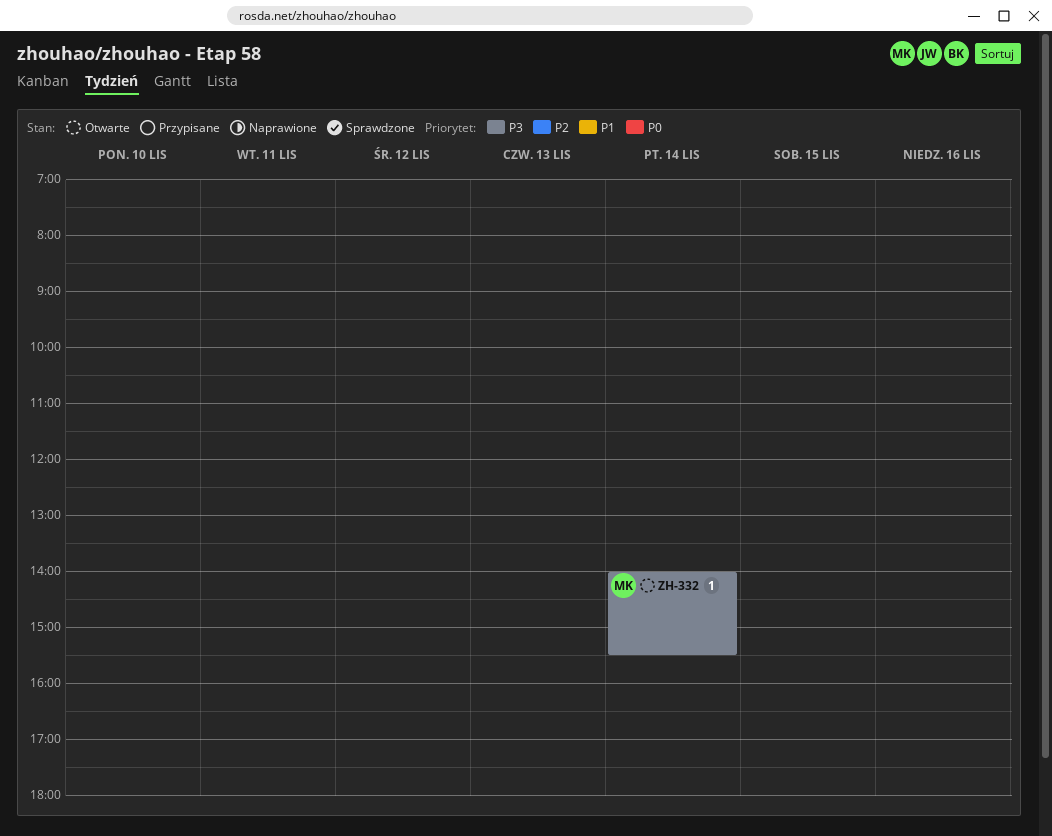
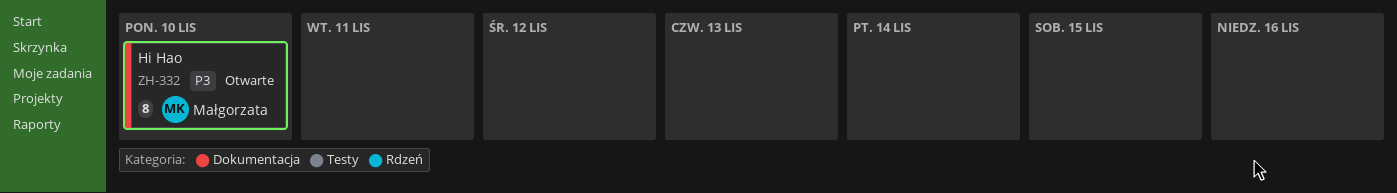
ZH-332, estimate: 1 -> 8
ZH-332, day: Nov 14 -> Nov 10

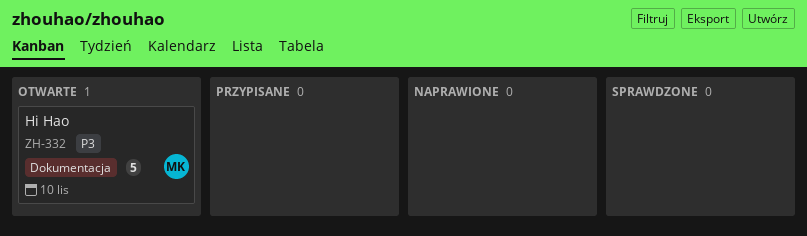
ZH-332, estimate: 8 -> 5

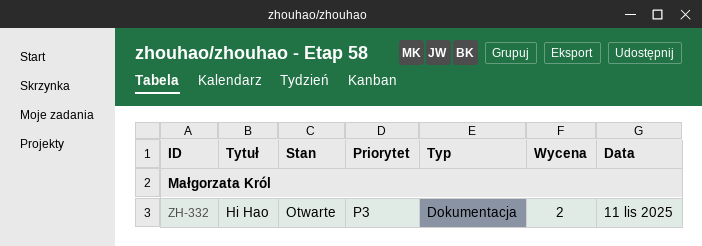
ZH-332, estimate: 5 -> 2
ZH-332, day: Nov 10 -> Nov 11

